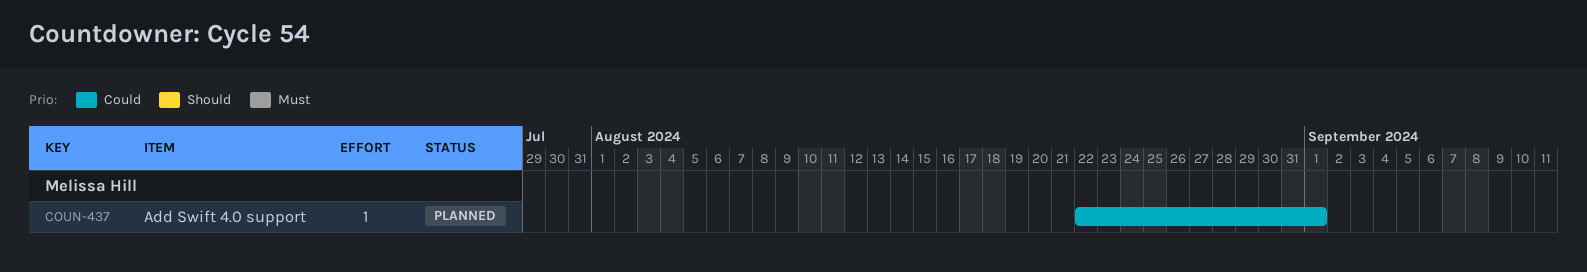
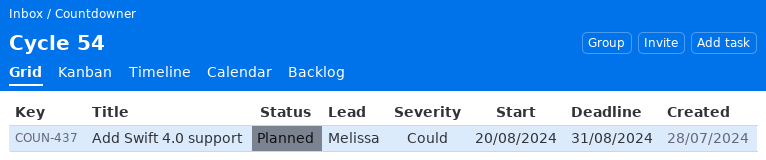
COUN-437, start: Aug 22 -> Aug 20
COUN-437, due: Sep 1 -> Aug 31

